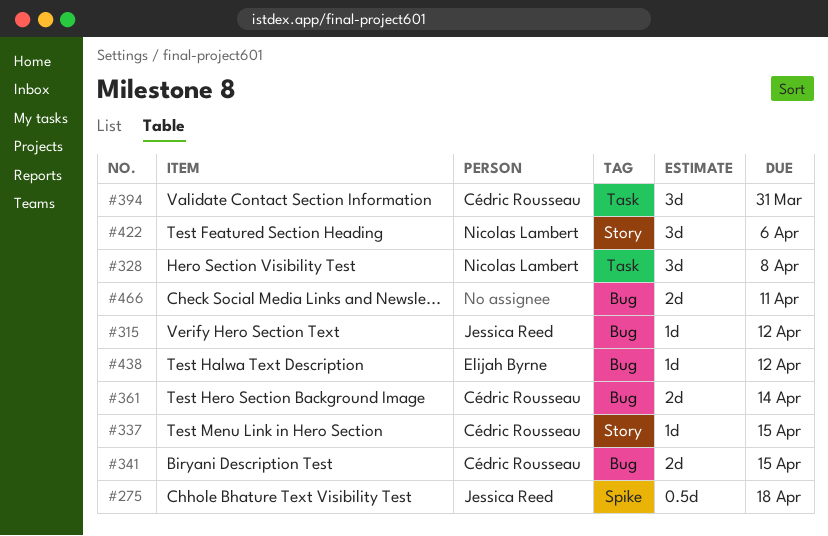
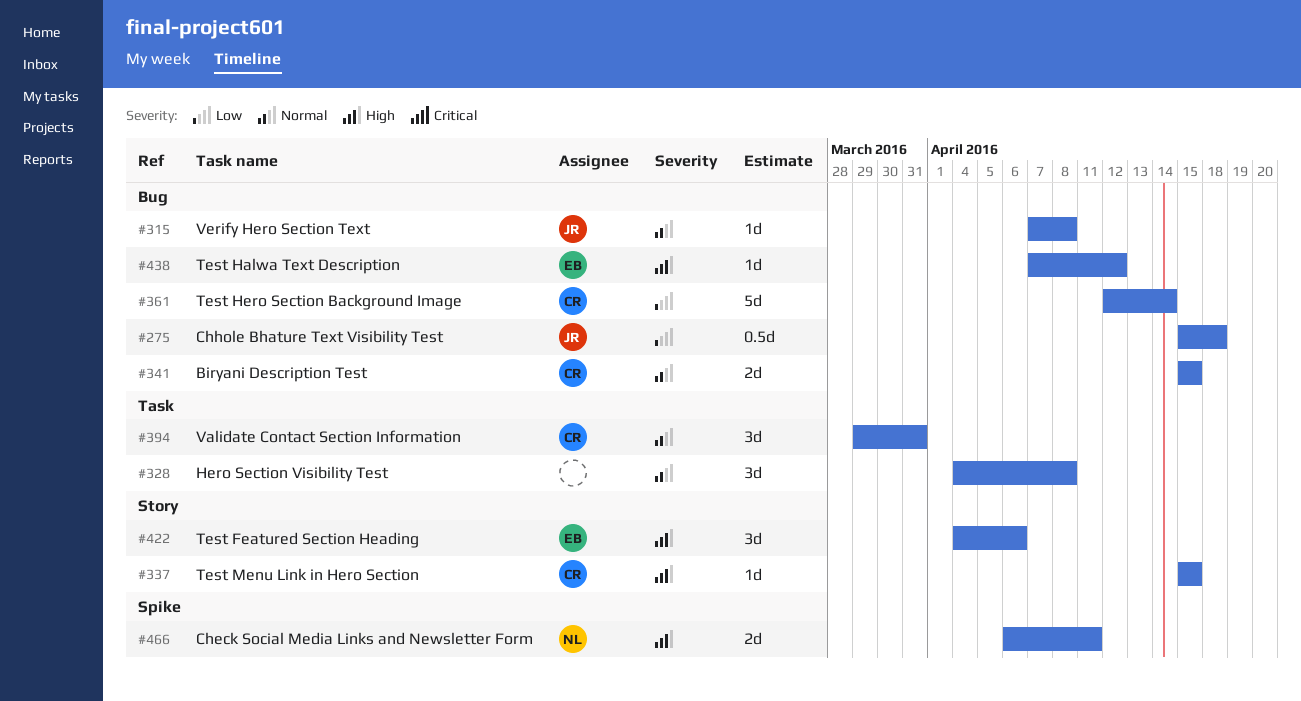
#275, label: Spike -> Bug
#315, due: Apr 12 -> Apr 8
#328, owner: Nicolas Lambert -> none
#361, estimate: 2d -> 5d
#422, owner: Nicolas Lambert -> Elijah Byrne
#466, owner: none -> Nicolas Lambert
#466, label: Bug -> Spike

